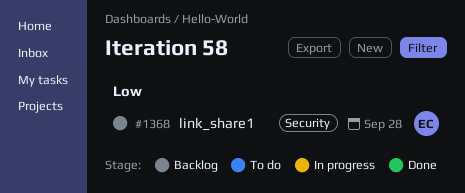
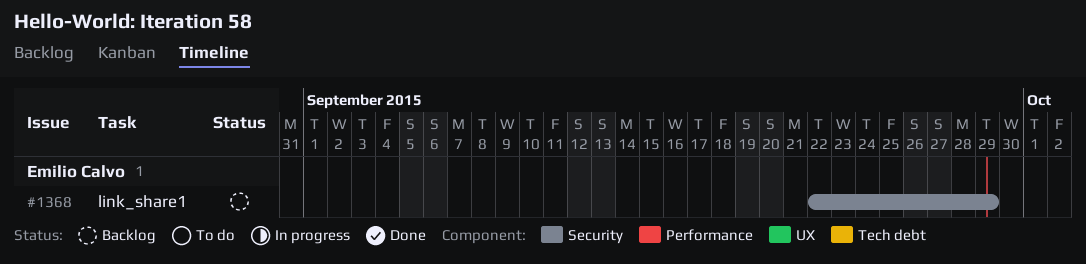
#1368, due: Sep 28 -> Sep 29

